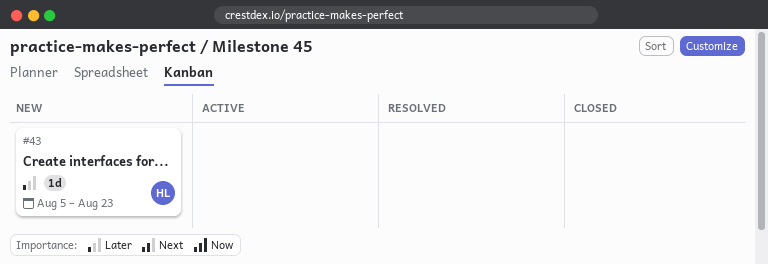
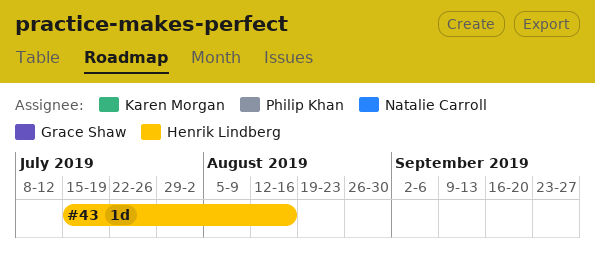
#43, start: Aug 5 -> Jul 15
#43, due: Aug 23 -> Aug 16

